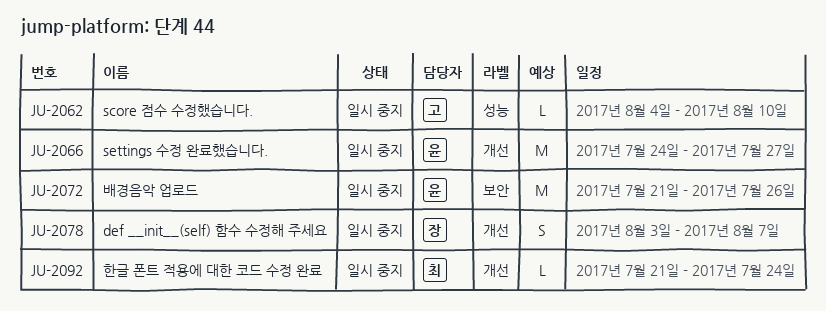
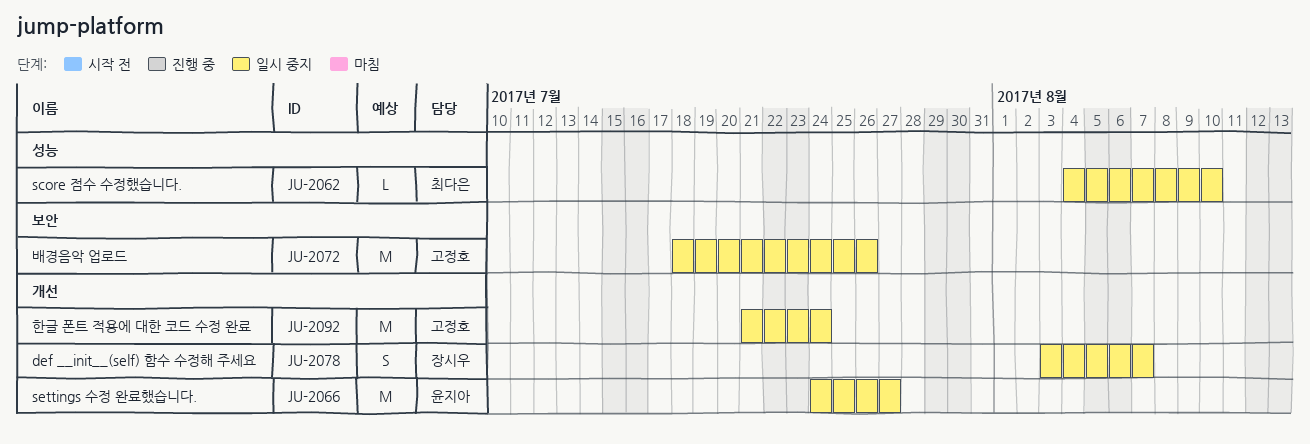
JU-2062, owner: 고정호 -> 최다은
JU-2072, owner: 윤지아 -> 고정호
JU-2072, start: Jul 21 -> Jul 18
JU-2092, owner: 최다은 -> 고정호
JU-2092, estimate: L -> M

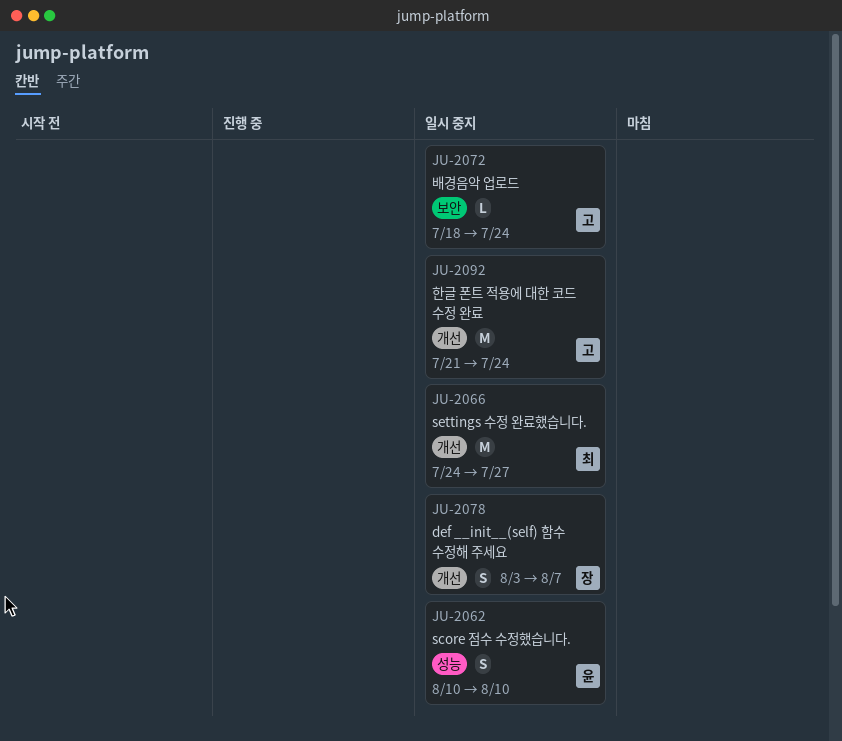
JU-2062, owner: 최다은 -> 윤지아
JU-2062, estimate: L -> S
JU-2062, start: Aug 4 -> Aug 10
JU-2066, owner: 윤지아 -> 최다은
JU-2072, estimate: M -> L
JU-2072, due: Jul 26 -> Jul 24

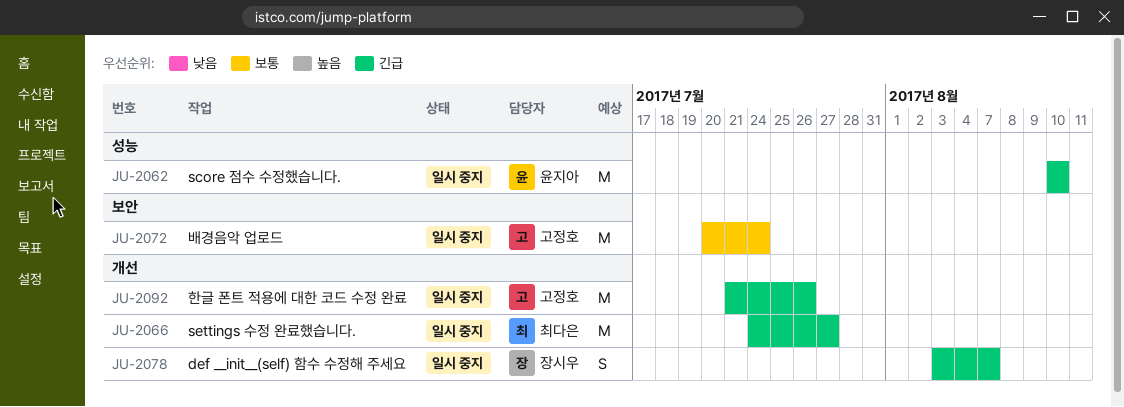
JU-2062, estimate: S -> M
JU-2072, estimate: L -> M
JU-2072, start: Jul 18 -> Jul 20
JU-2092, due: Jul 24 -> Jul 26

